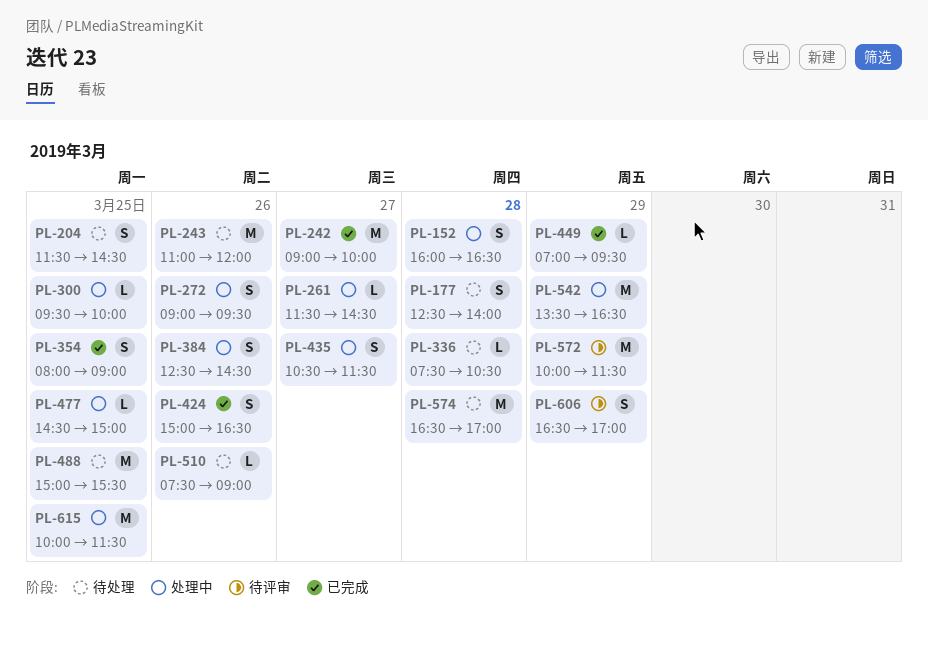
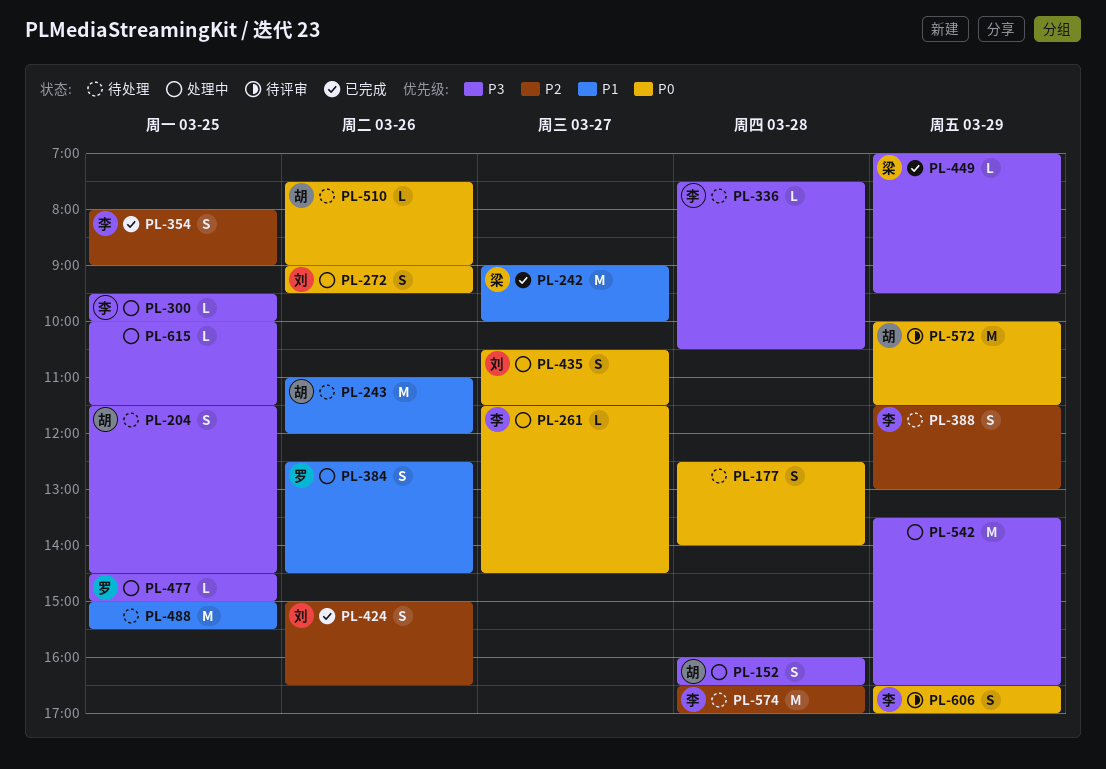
PL-388: none -> present
PL-615, estimate: M -> L

